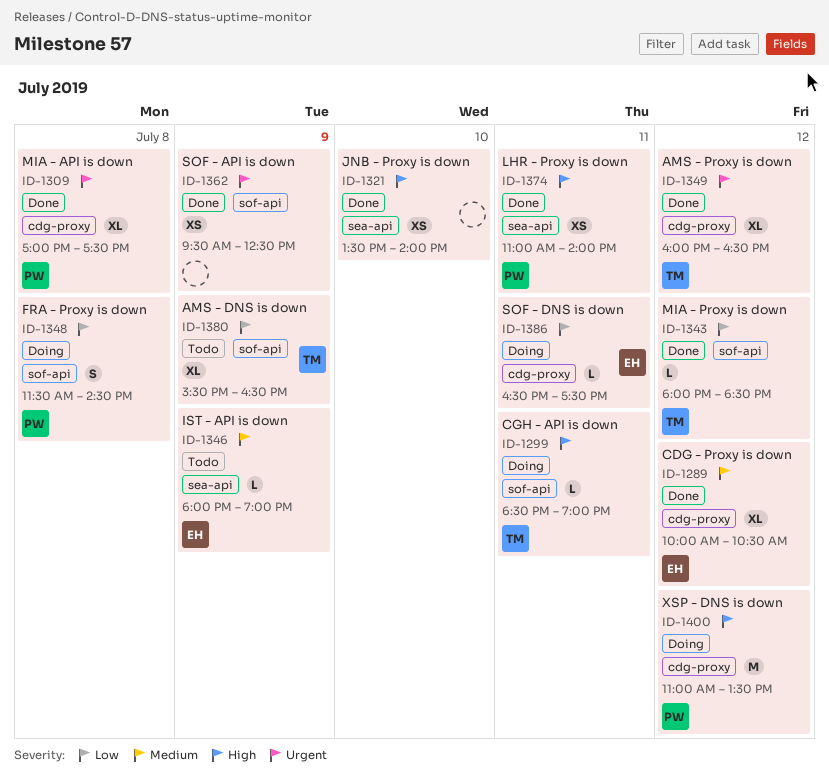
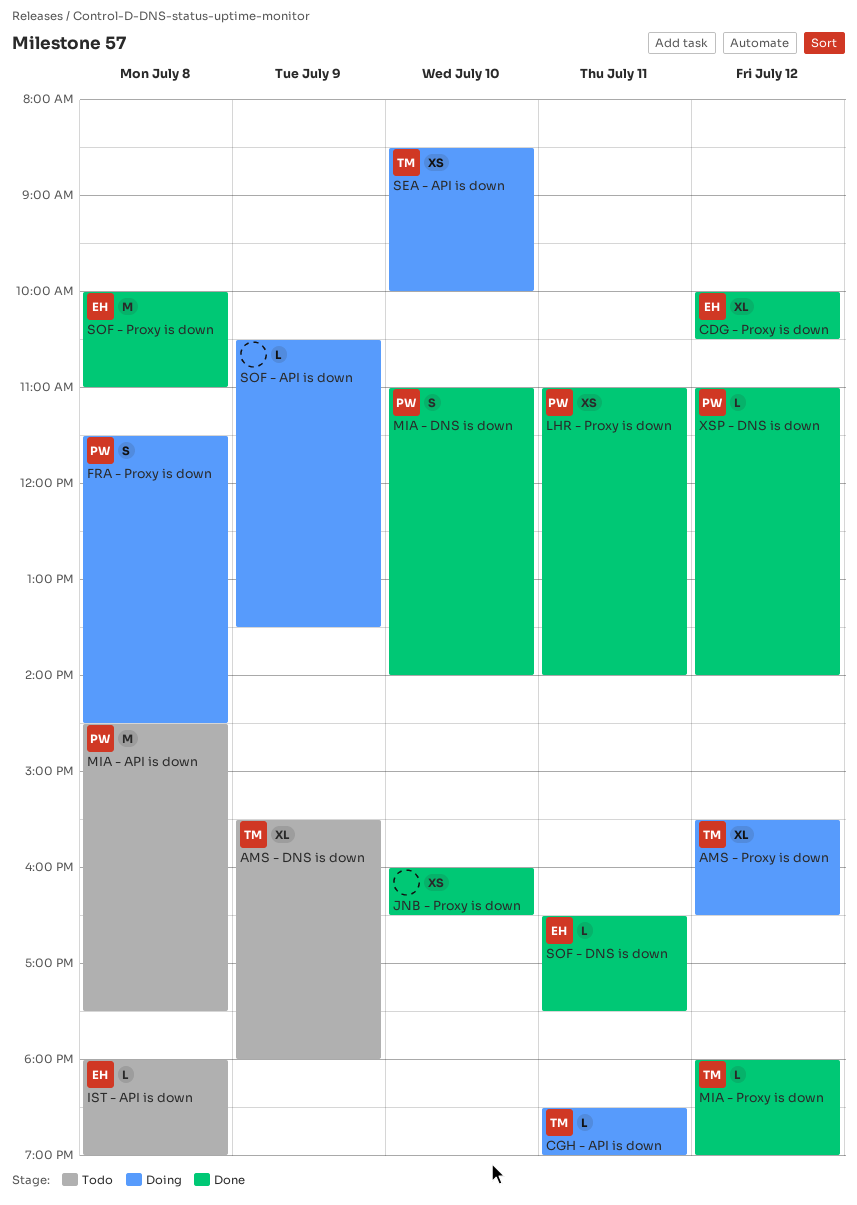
AMS - DNS is down, ends: 16:30 -> 18:00
AMS - Proxy is down, status: Done -> Doing
AMS - Proxy is down, begins: 16:00 -> 15:30
IST - API is down, day: Jul 9 -> Jul 8
JNB - Proxy is down, begins: 13:30 -> 16:00
JNB - Proxy is down, ends: 14:00 -> 16:30
MIA - API is down, status: Done -> Todo
MIA - API is down, estimate: XL -> M
MIA - API is down, begins: 17:00 -> 14:30
MIA - DNS is down: none -> present
MIA - Proxy is down, ends: 18:30 -> 19:00
SEA - API is down: none -> present
SOF - API is down, status: Done -> Doing
SOF - API is down, estimate: XS -> L
SOF - API is down, begins: 09:30 -> 10:30
SOF - API is down, ends: 12:30 -> 13:30
SOF - DNS is down, status: Doing -> Done
SOF - Proxy is down: none -> present
XSP - DNS is down, status: Doing -> Done
XSP - DNS is down, estimate: M -> L
XSP - DNS is down, ends: 13:30 -> 14:00

